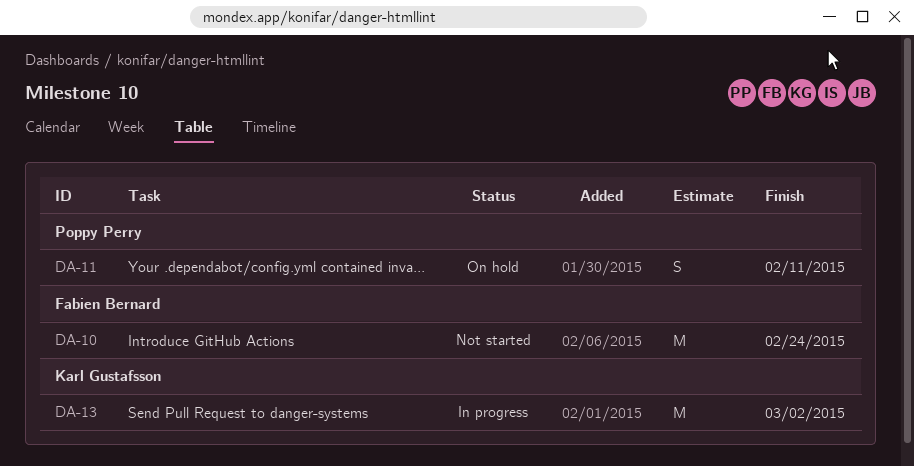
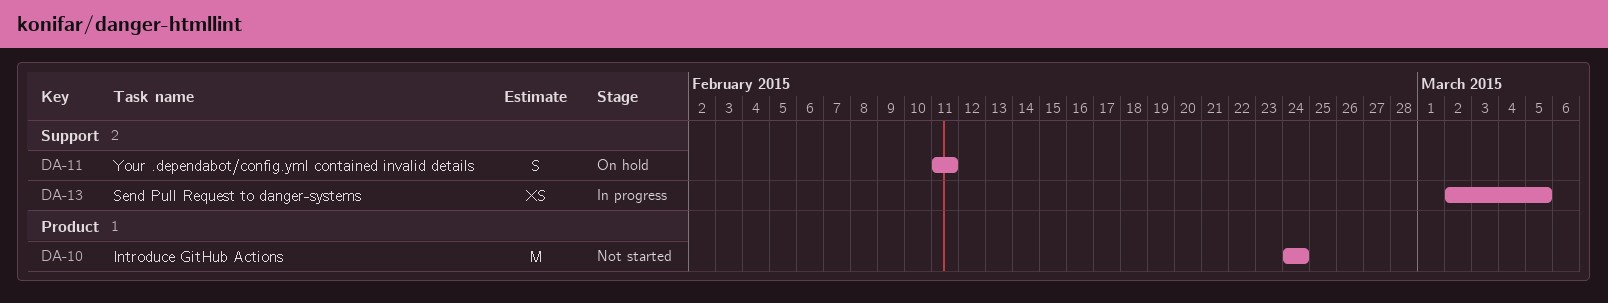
DA-13, estimate: M -> XS
DA-13, due: Mar 2 -> Mar 5

